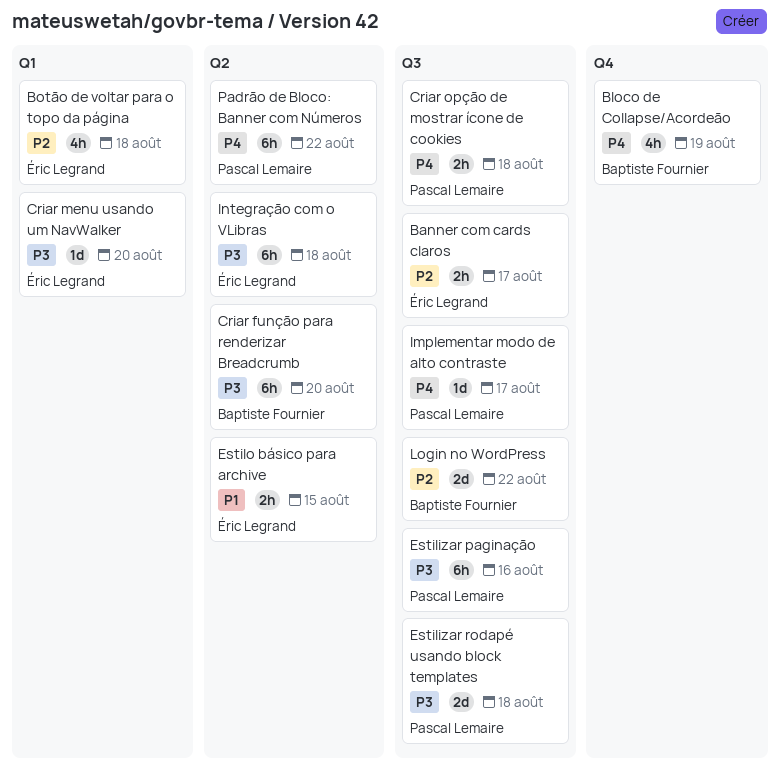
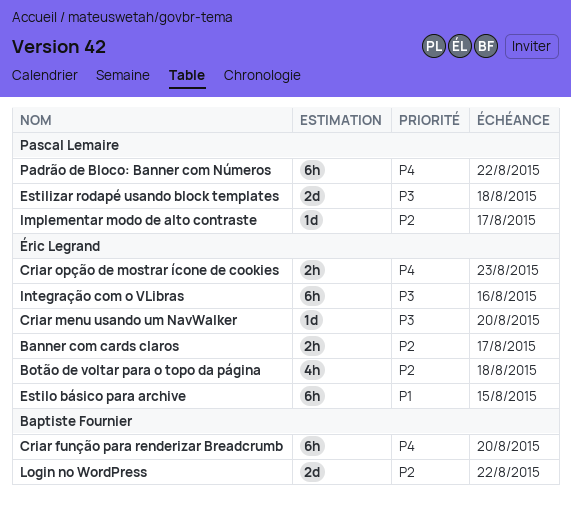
Bloco de Collapse/Acordeão: present -> none
Criar função para renderizar Breadcrumb, priority: P3 -> P4
Criar opção de mostrar ícone de cookies, owner: Pascal Lemaire -> Éric Legrand
Criar opção de mostrar ícone de cookies, due: Aug 18 -> Aug 23
Estilizar paginação: present -> none
Estilo básico para archive, estimate: 2h -> 6h
Implementar modo de alto contraste, priority: P4 -> P2
Integração com o VLibras, due: Aug 18 -> Aug 16

